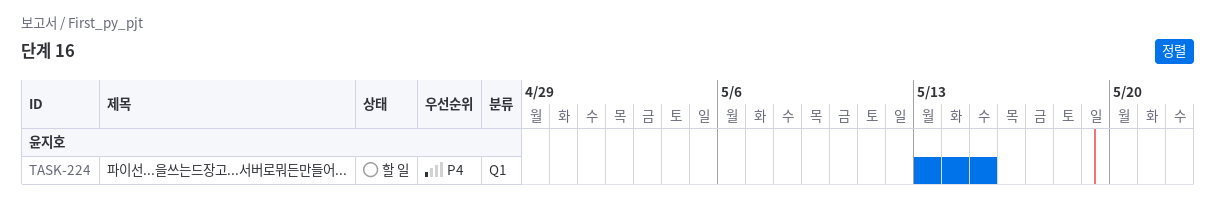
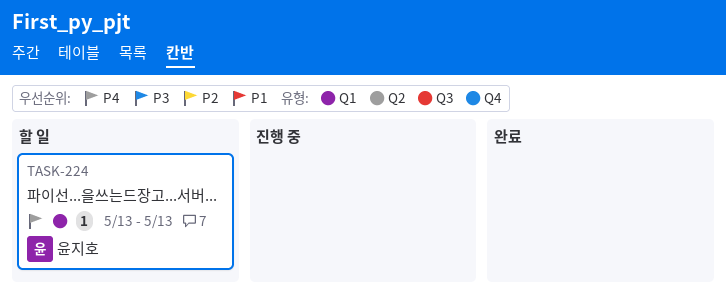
TASK-224, due: May 15 -> May 13

